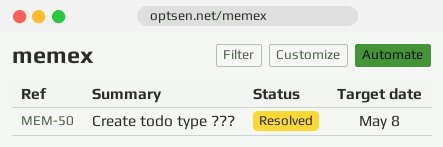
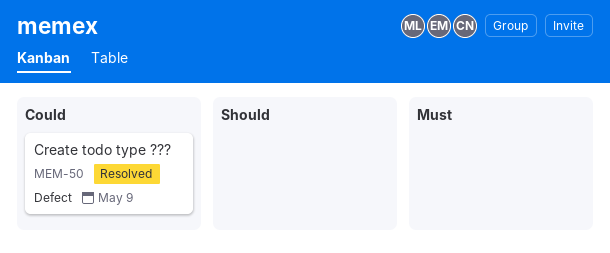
MEM-50, due: May 8 -> May 9

